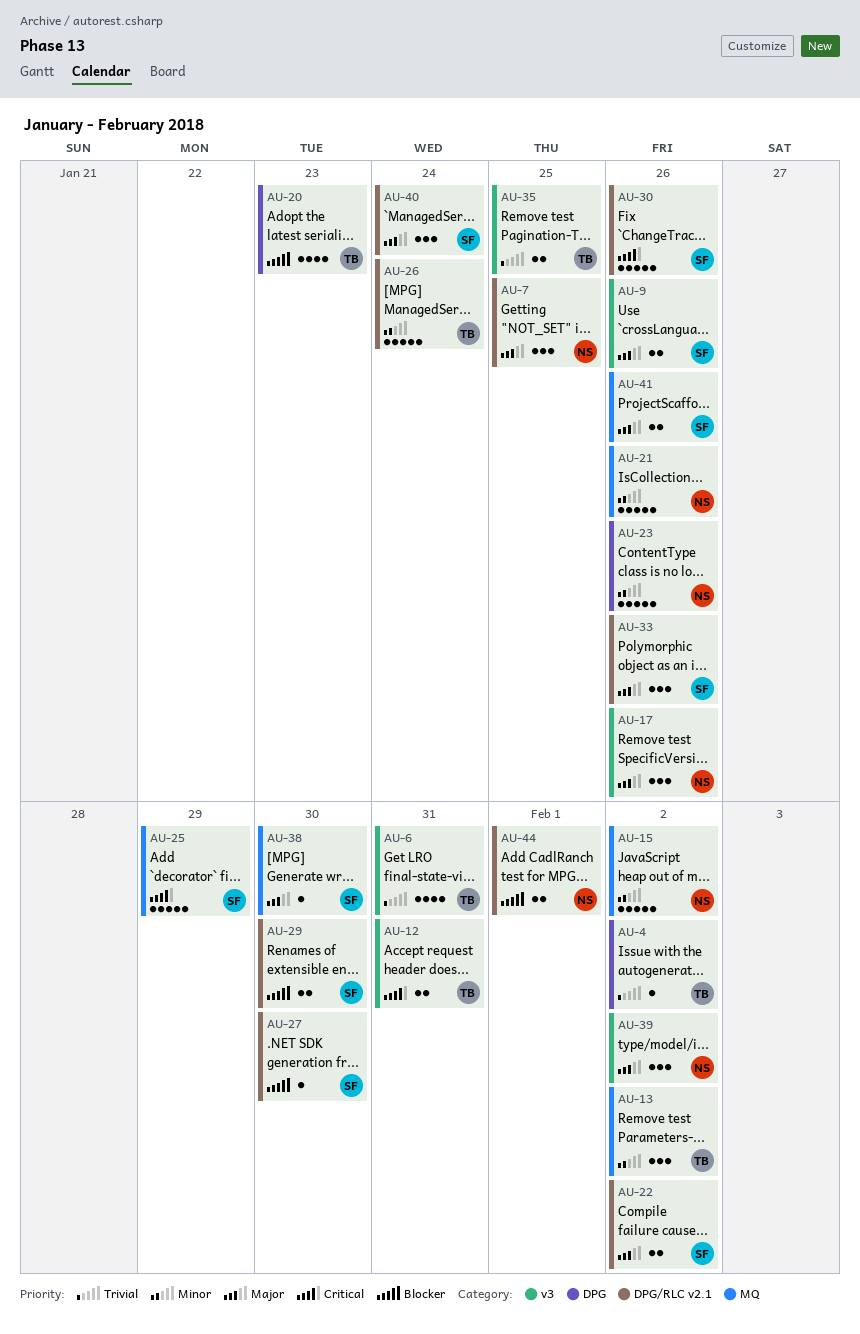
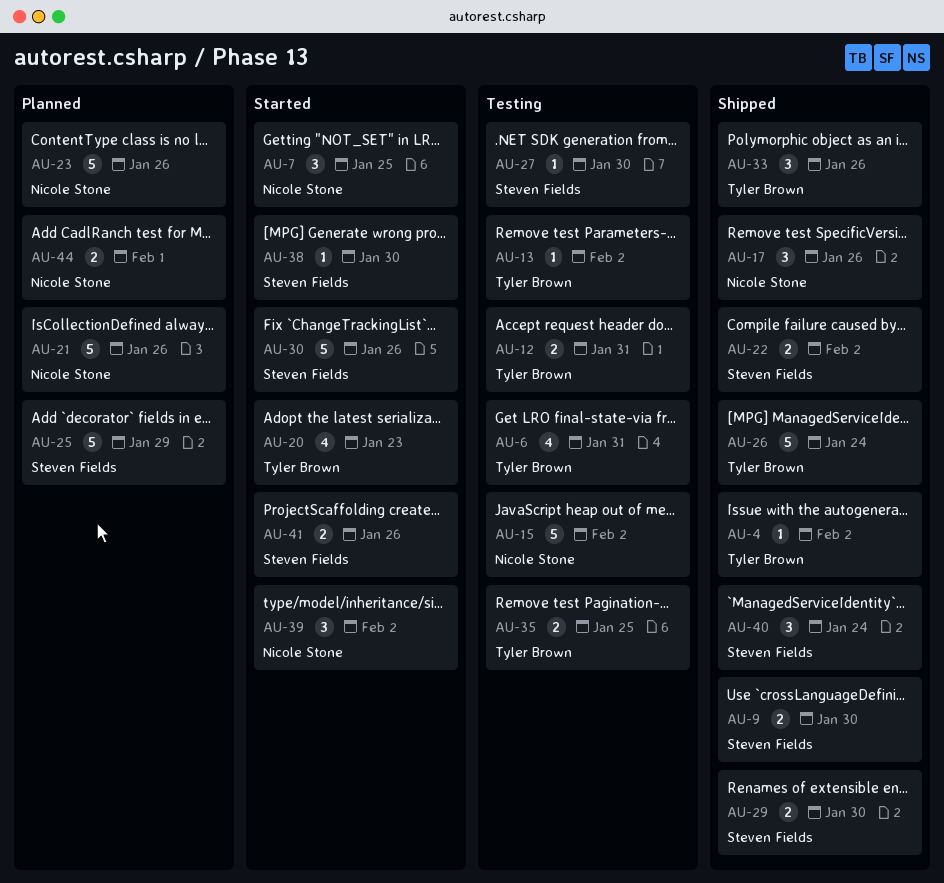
AU-9, due: Jan 26 -> Jan 30
AU-13, estimate: 3 -> 1
AU-33, owner: Steven Fields -> Tyler Brown

